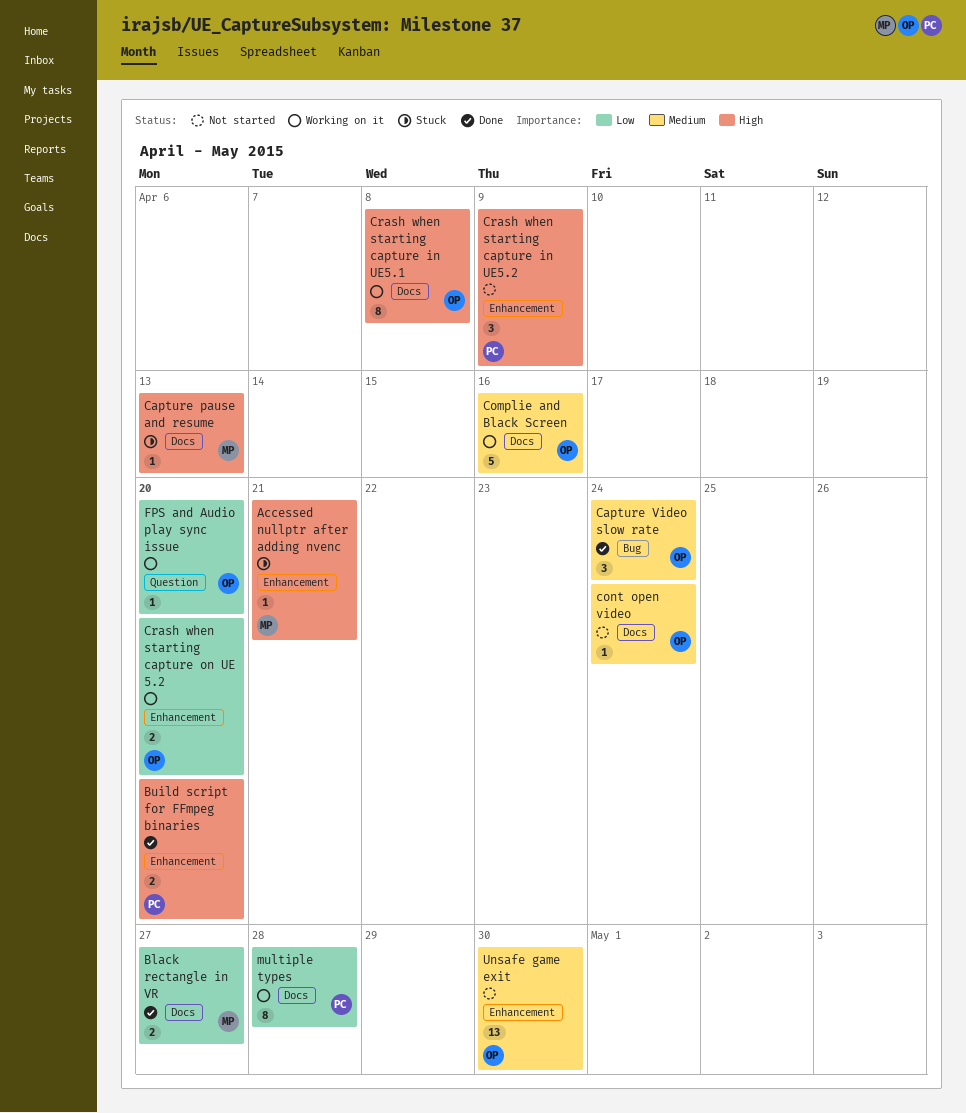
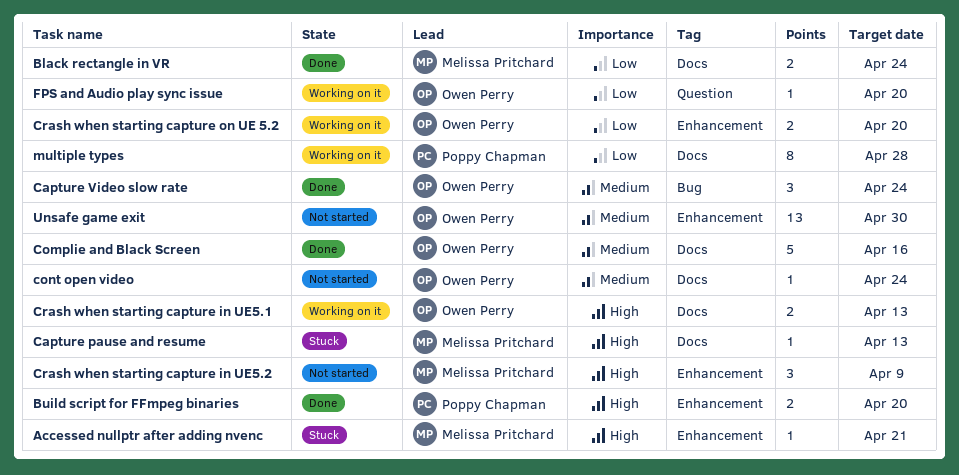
Black rectangle in VR, due: Apr 27 -> Apr 24
Complie and Black Screen, status: Working on it -> Done
Crash when starting capture in UE5.1, estimate: 8 -> 2
Crash when starting capture in UE5.1, due: Apr 8 -> Apr 13
Crash when starting capture in UE5.2, owner: Poppy Chapman -> Melissa Pritchard

